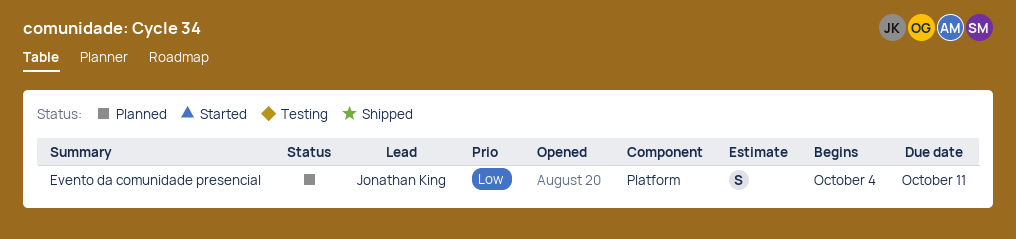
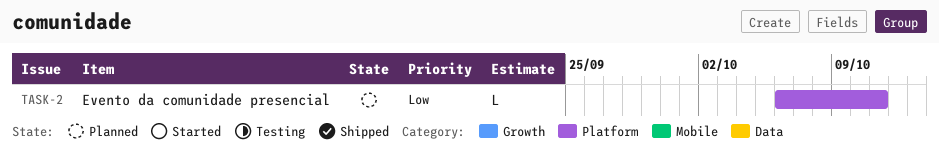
Evento da comunidade presencial, estimate: S -> L
Evento da comunidade presencial, start: Oct 4 -> Oct 6

